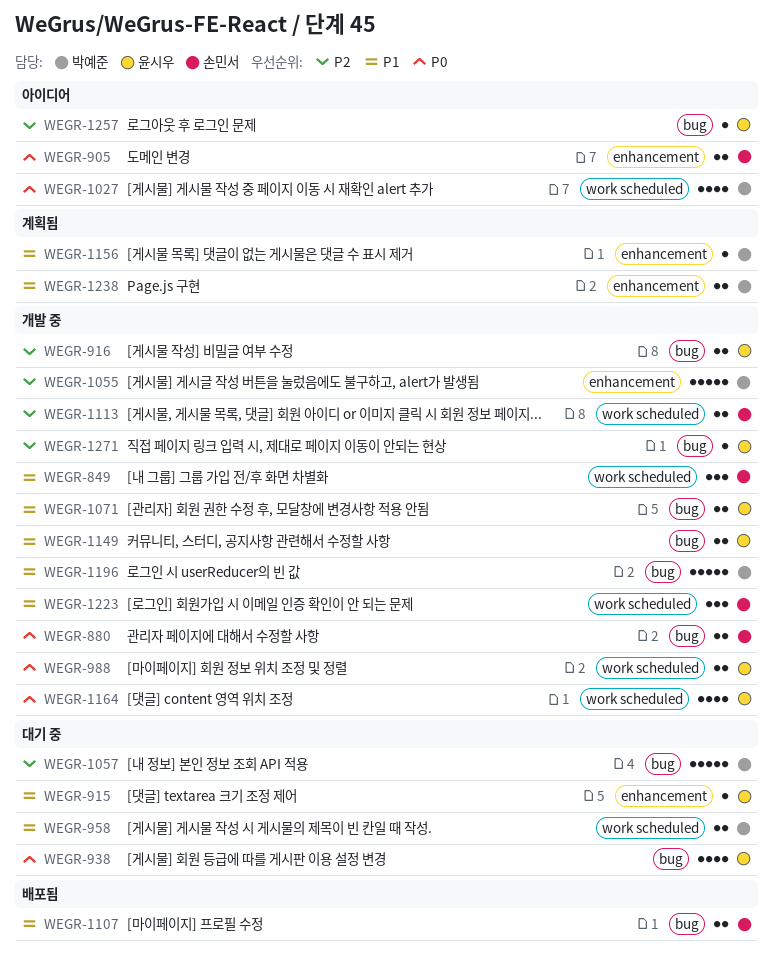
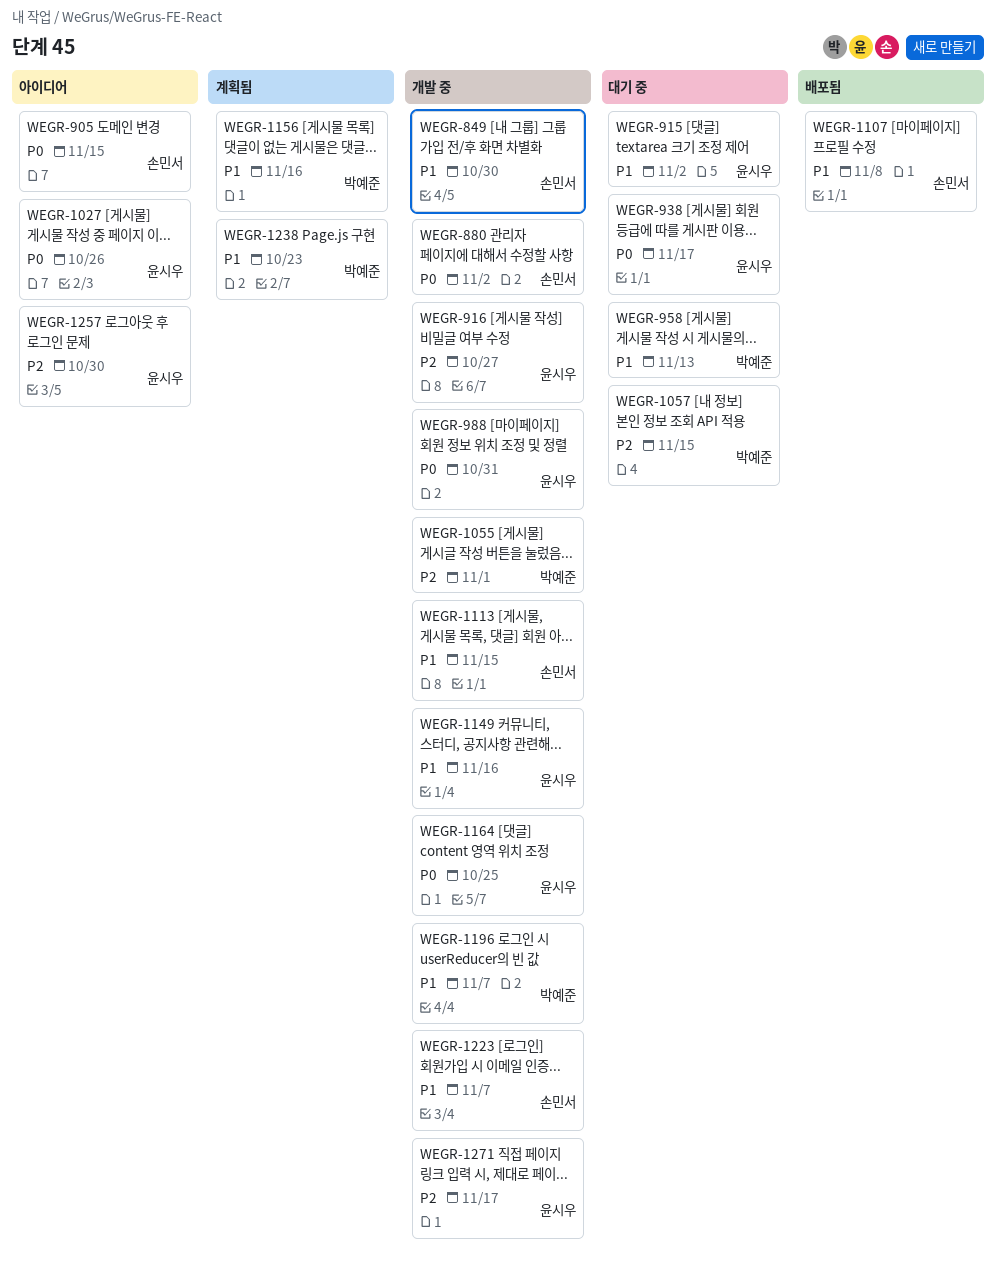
WEGR-1027, owner: 박예준 -> 윤시우
WEGR-1071: present -> none
WEGR-1113, priority: P2 -> P1

